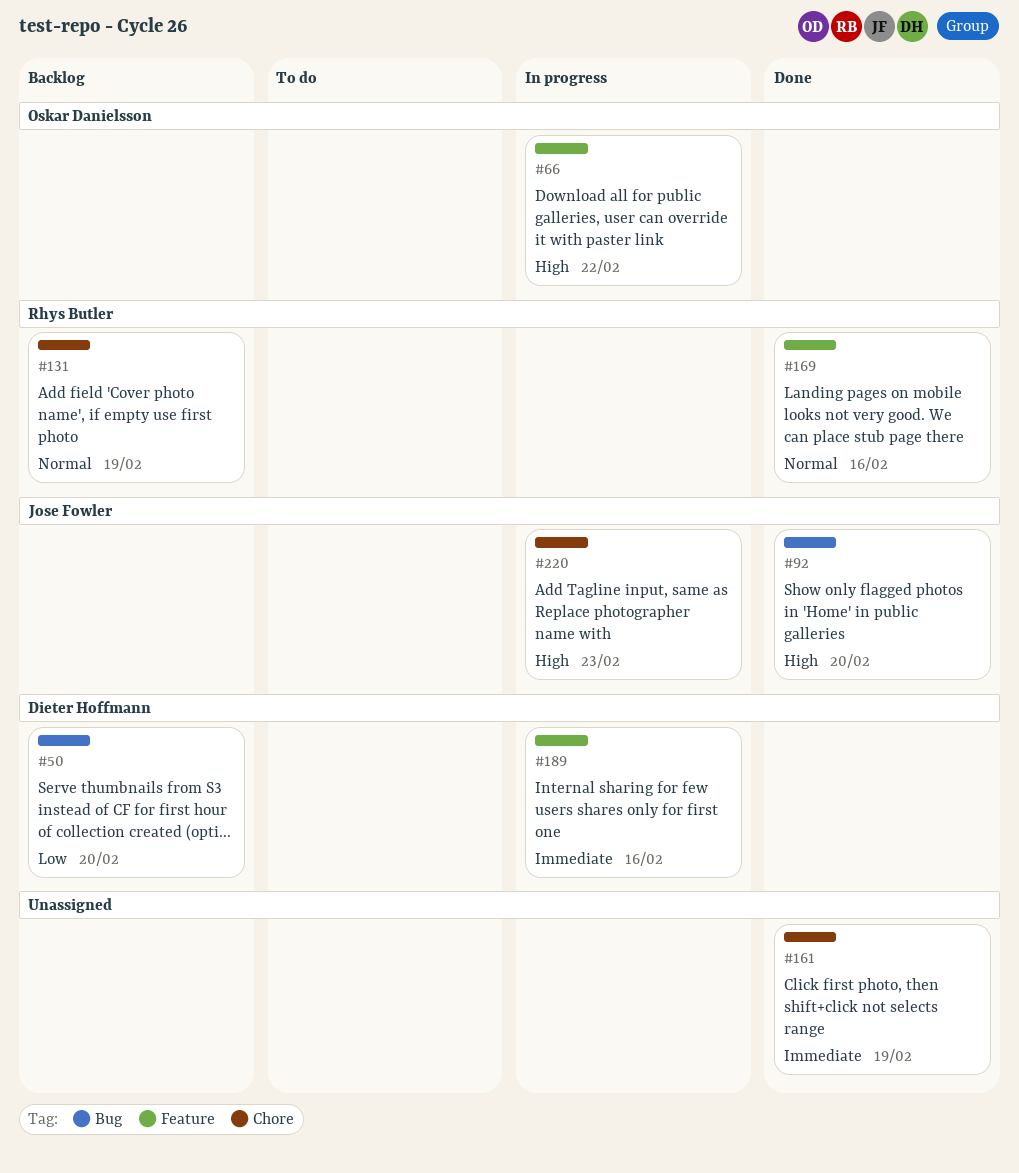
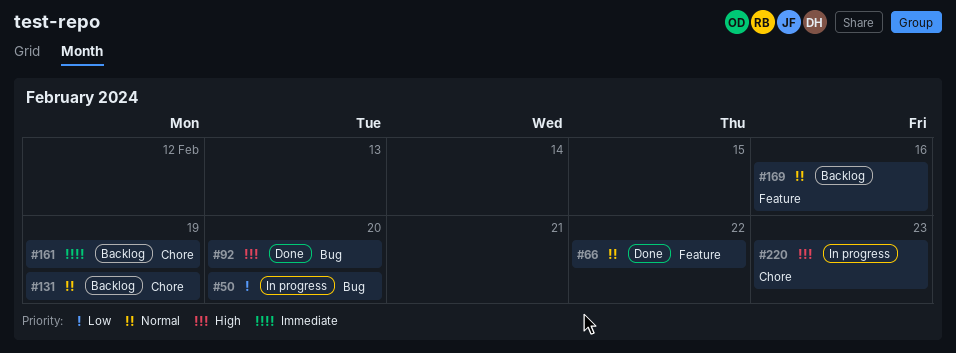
#50, status: Backlog -> In progress
#66, status: In progress -> Done
#66, priority: High -> Normal
#161, status: Done -> Backlog
#169, status: Done -> Backlog
#189: present -> none

